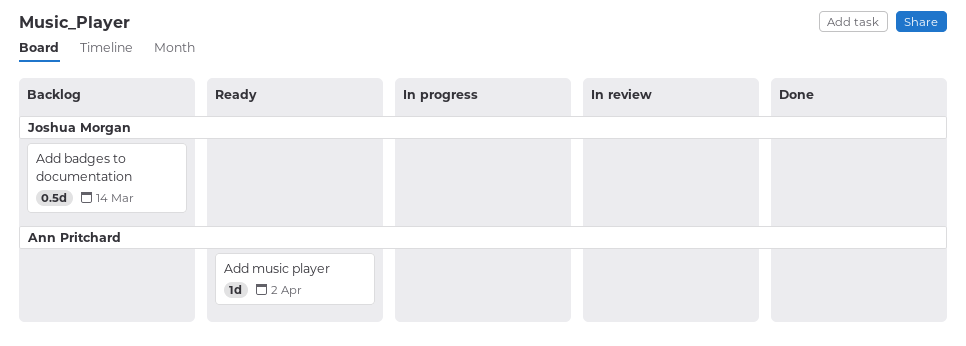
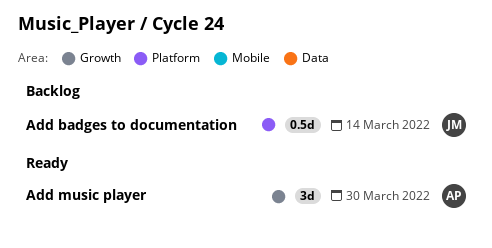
Add music player, estimate: 1d -> 3d
Add music player, due: Apr 2 -> Mar 30

